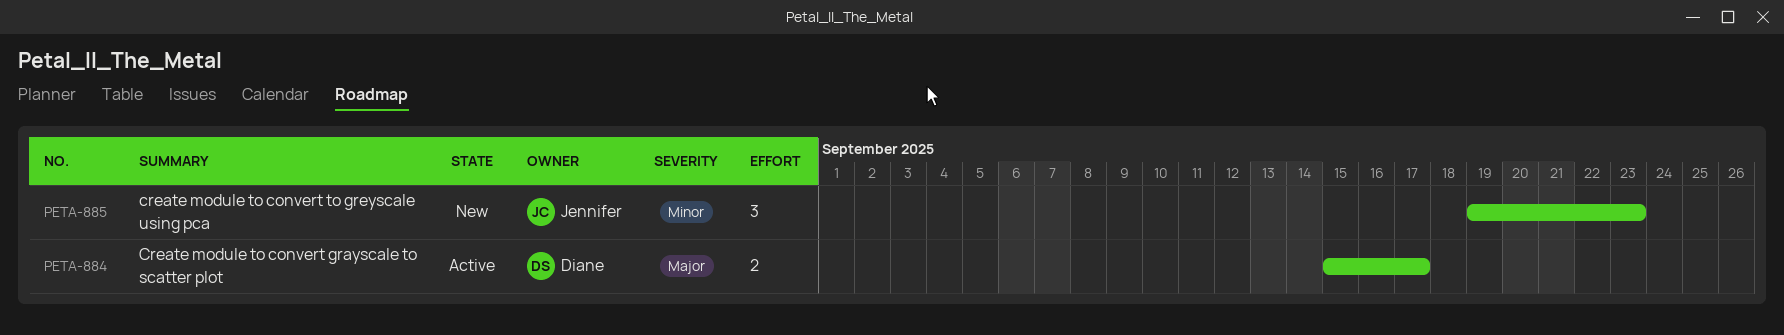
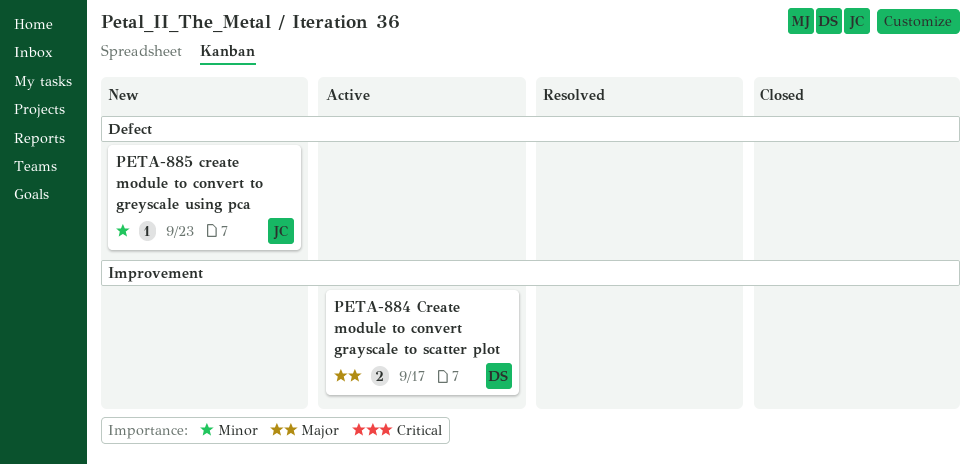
PETA-885, estimate: 3 -> 1

